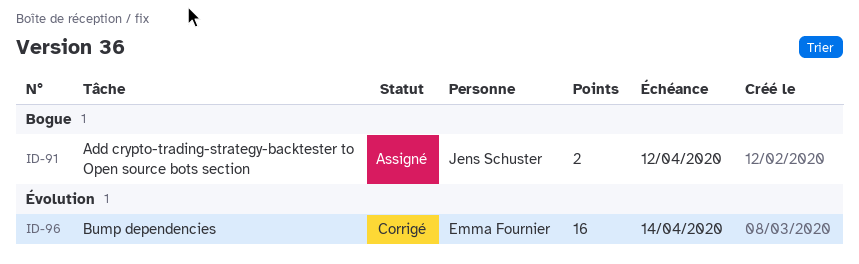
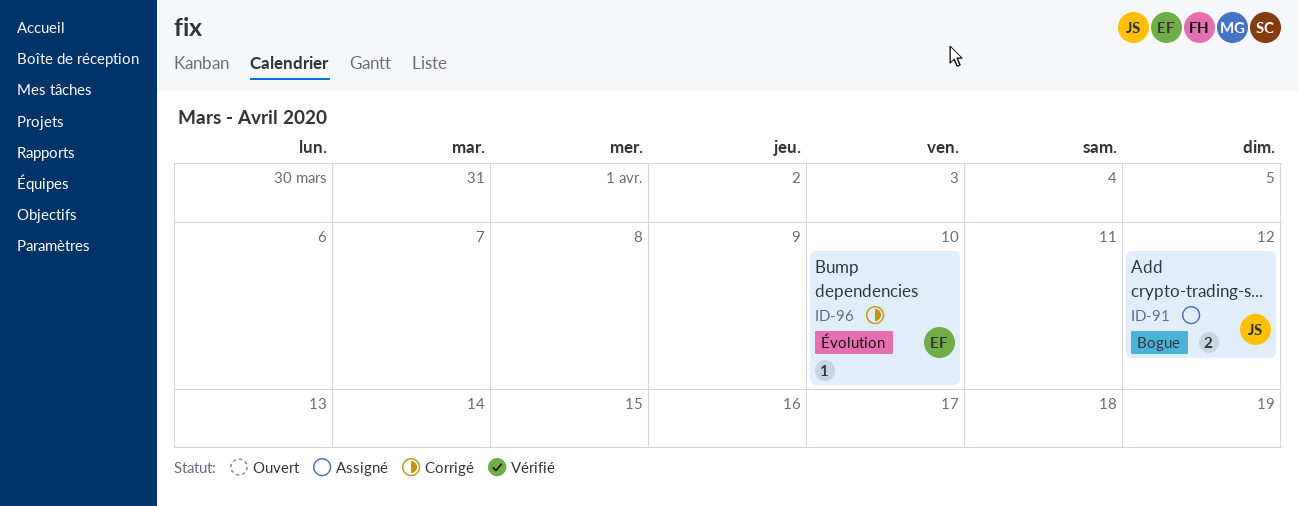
ID-96, estimate: 16 -> 1
ID-96, due: Apr 14 -> Apr 10

